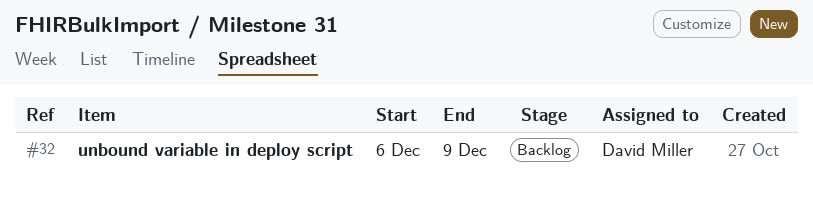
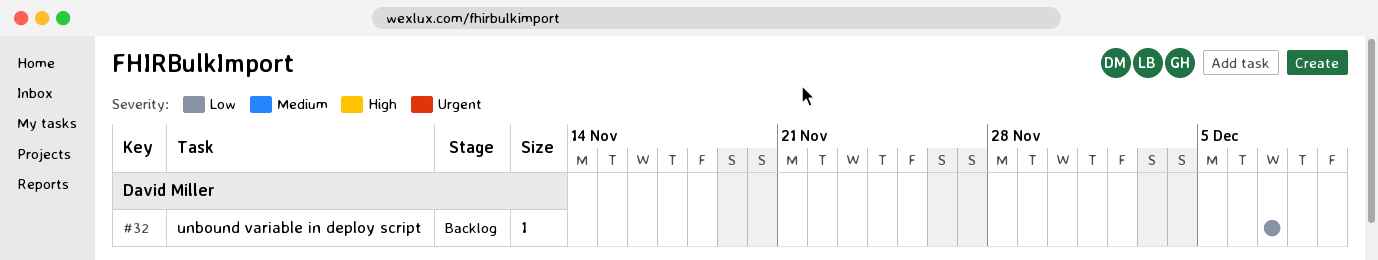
#32, start: Dec 6 -> Dec 7
#32, due: Dec 9 -> Dec 7

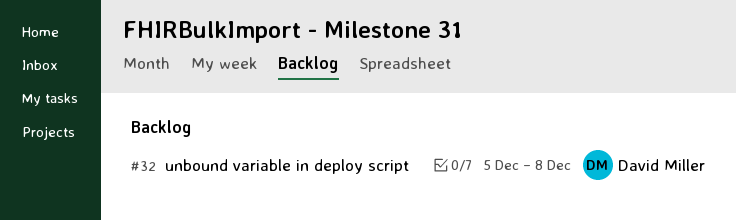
#32, start: Dec 7 -> Dec 5
#32, due: Dec 7 -> Dec 8

